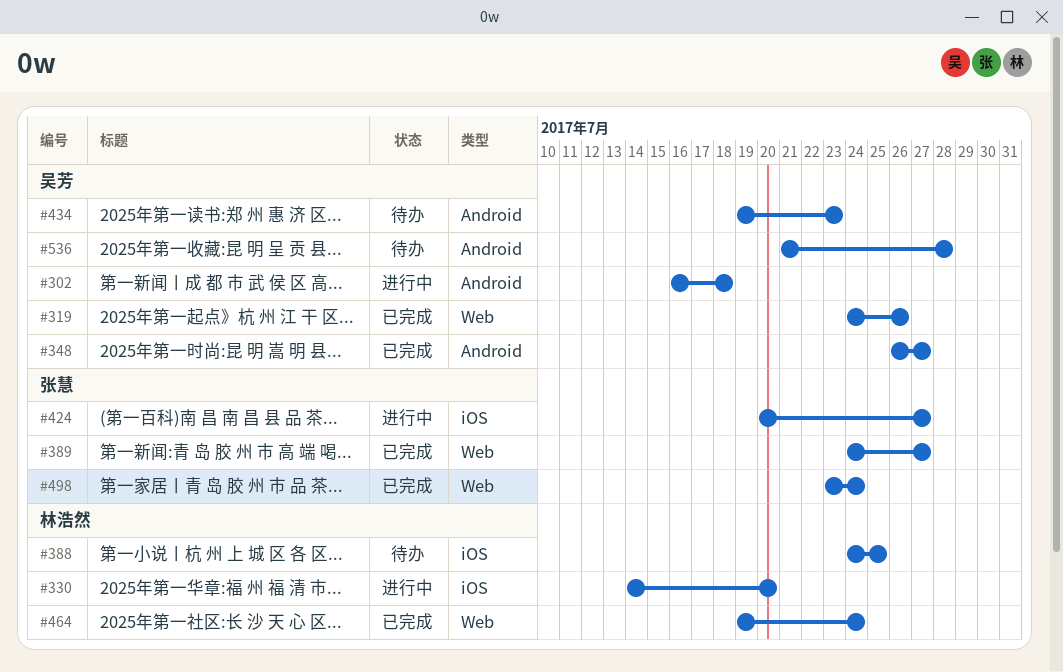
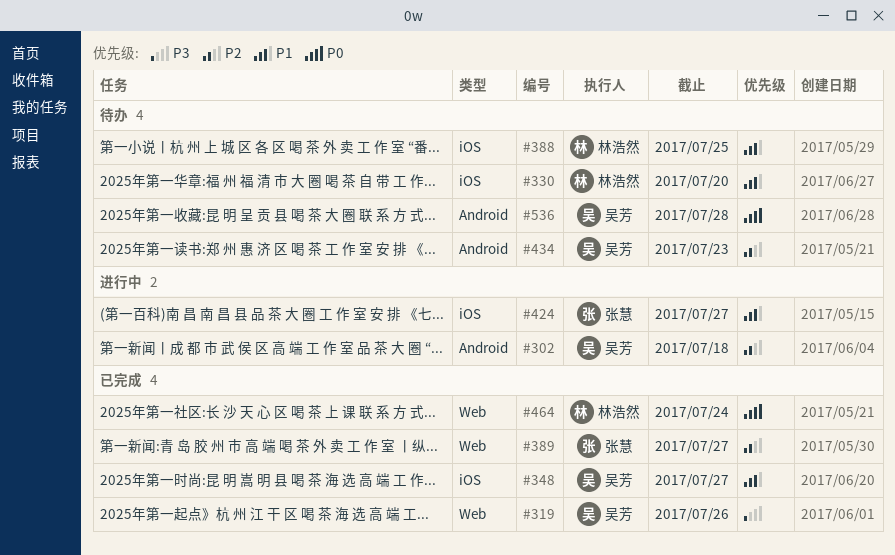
#330, status: 进行中 -> 待办
#348, label: Android -> iOS
#498: present -> none

